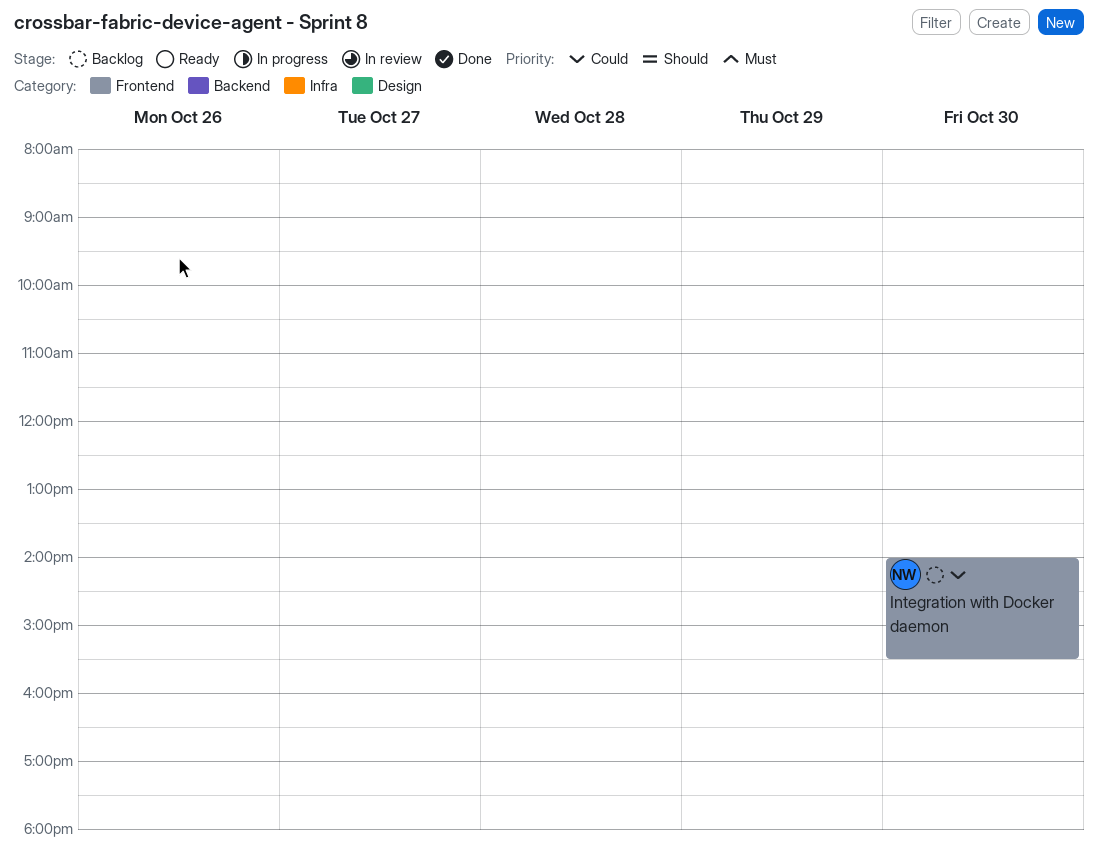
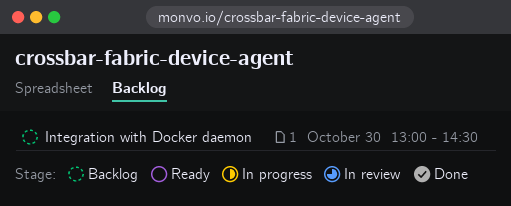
Integration with Docker daemon, begins: 14:00 -> 13:00
Integration with Docker daemon, ends: 15:30 -> 14:30

